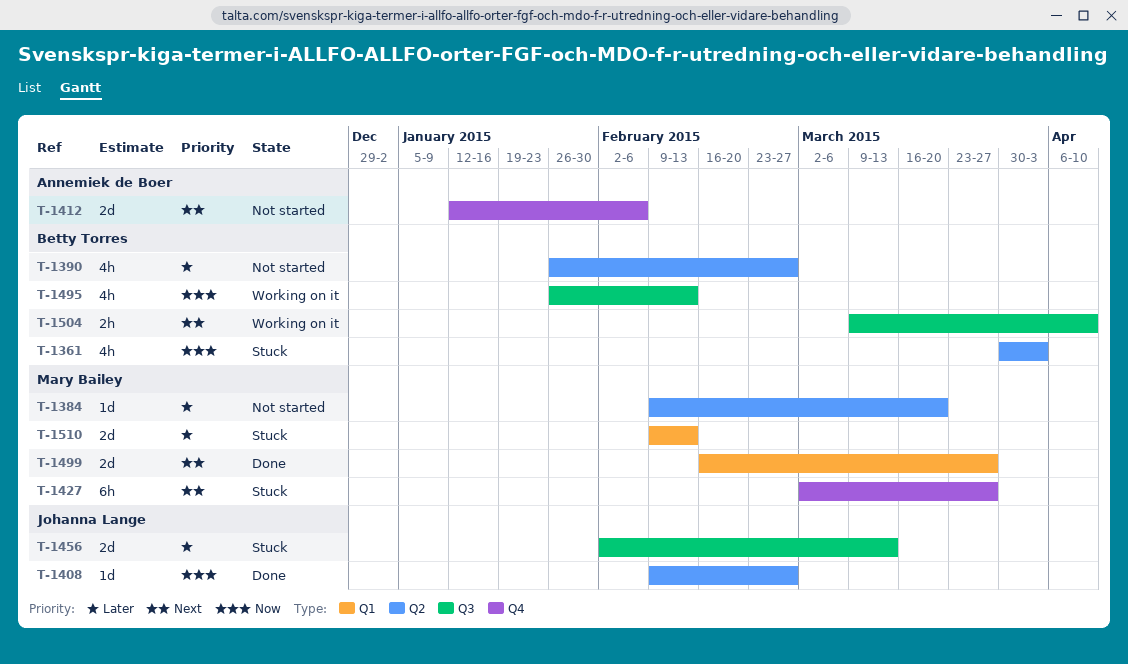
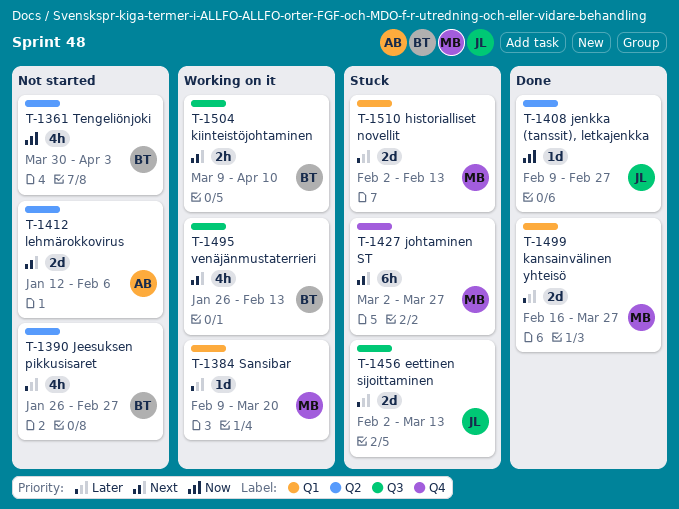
T-1361, status: Stuck -> Not started
T-1384, status: Not started -> Working on it
T-1384, label: Q2 -> Q1
T-1412, label: Q4 -> Q2
T-1495, priority: Now -> Next
T-1499, priority: Next -> Later
T-1510, start: Feb 9 -> Feb 2

